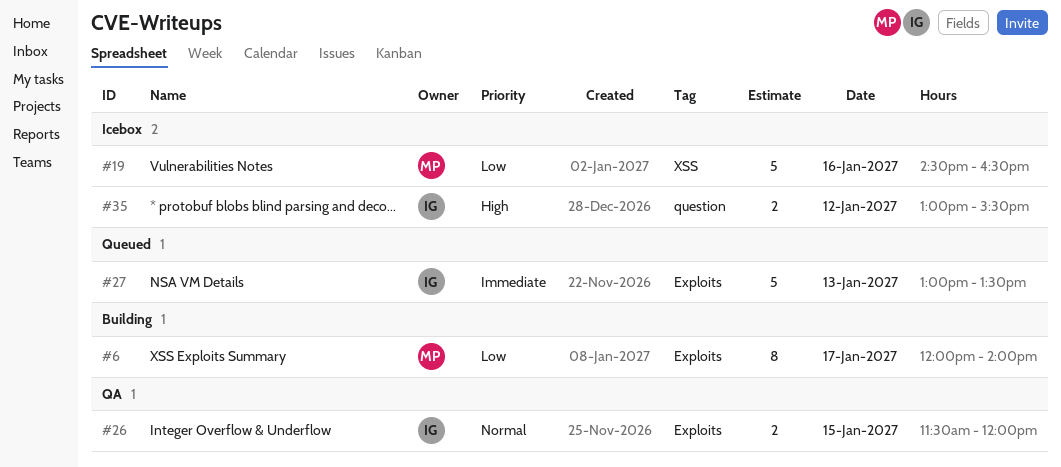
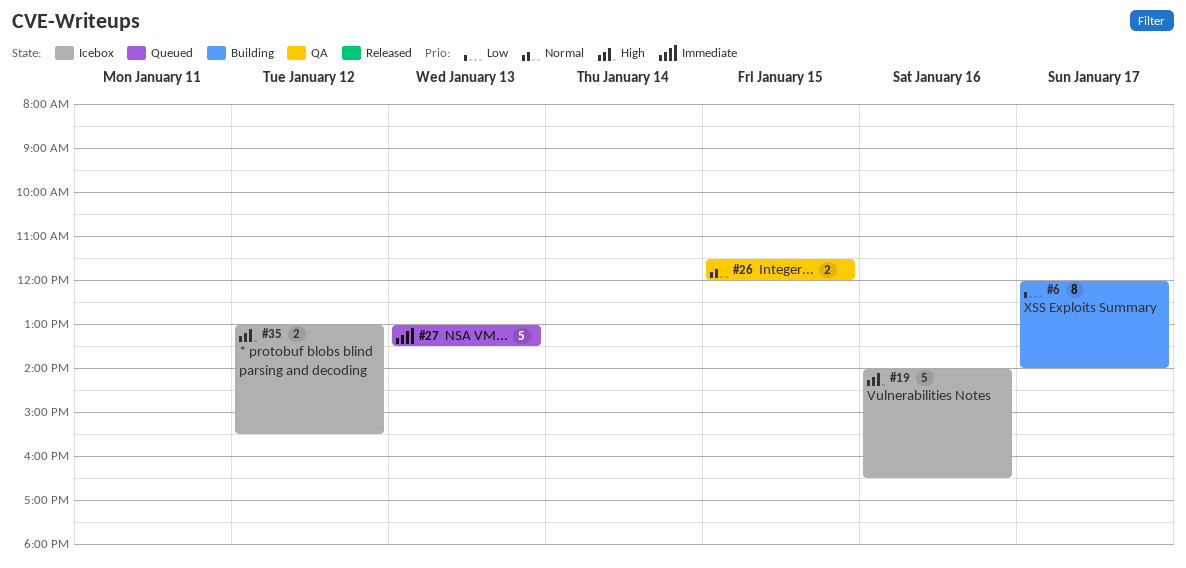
#19, priority: Low -> High
#19, begins: 14:30 -> 14:00

